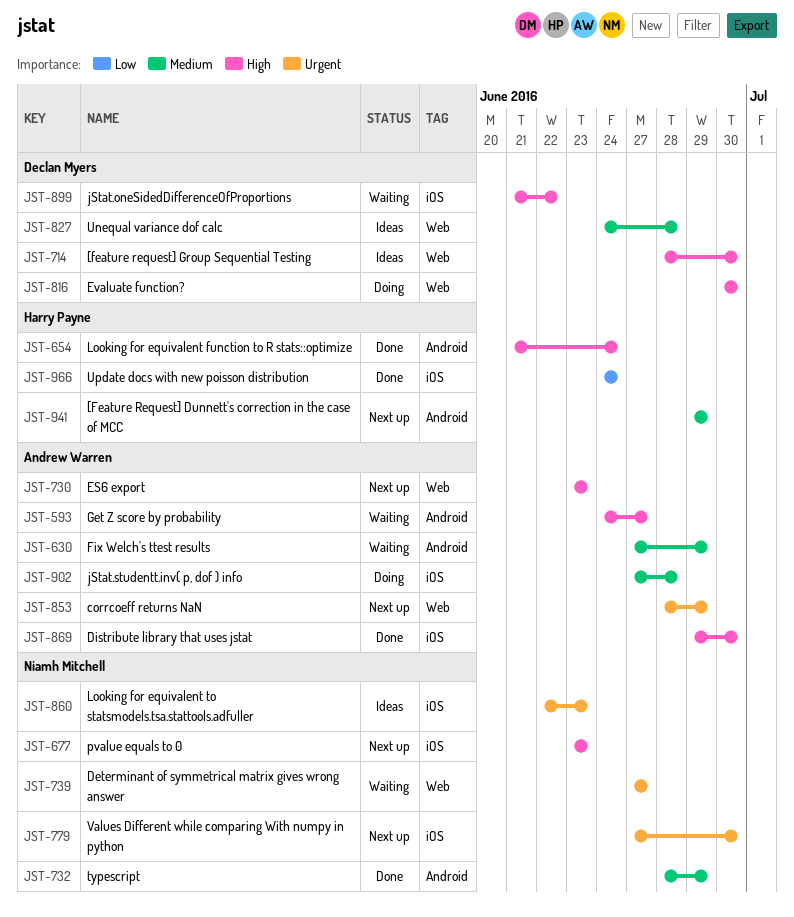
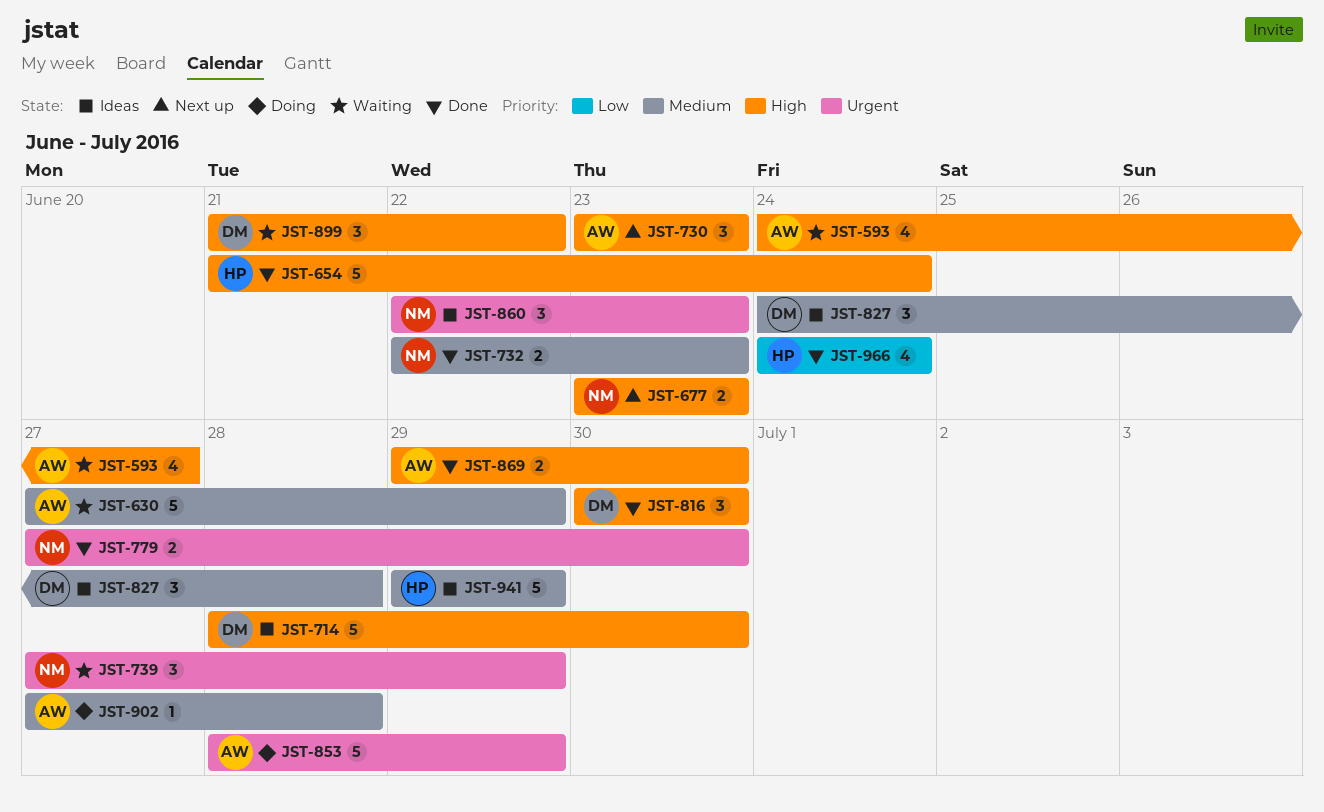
JST-732, start: Jun 28 -> Jun 22
JST-732, due: Jun 29 -> Jun 23
JST-739, due: Jun 27 -> Jun 29
JST-779, status: Next up -> Done
JST-816, status: Doing -> Done
JST-853, status: Next up -> Doing
JST-941, status: Next up -> Ideas

